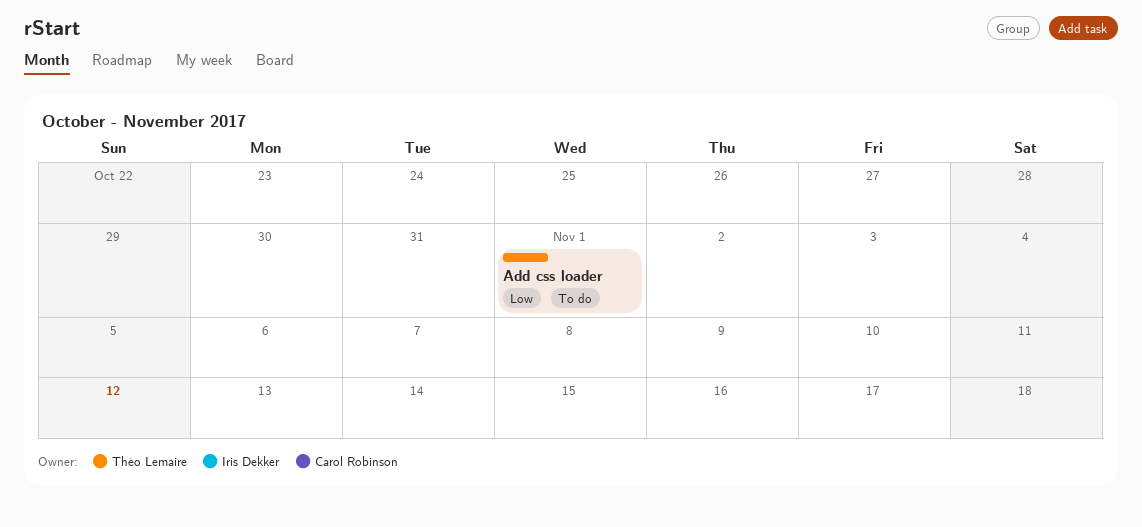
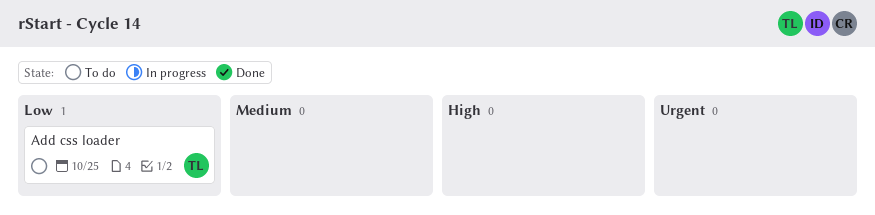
Add css loader, due: Nov 1 -> Oct 25

